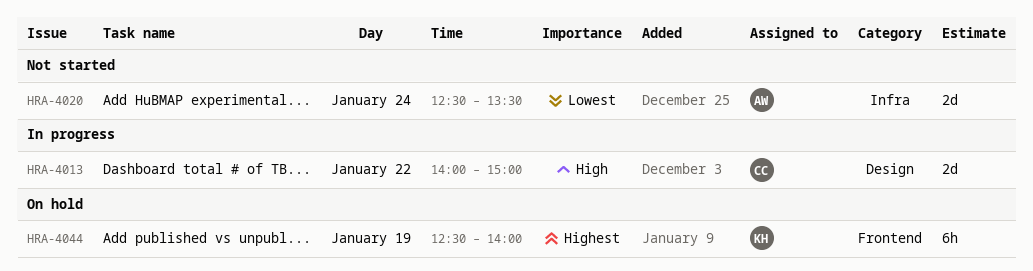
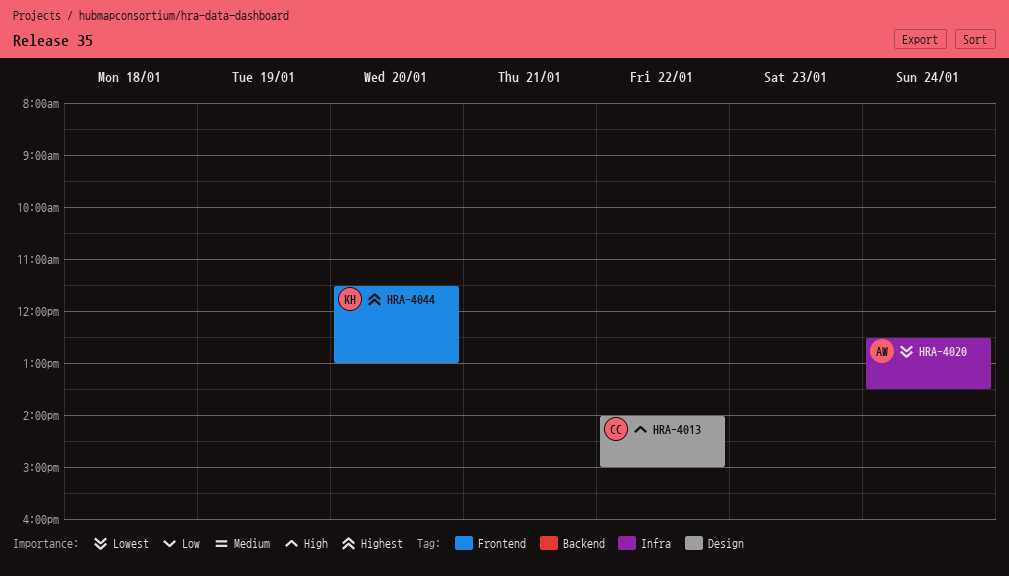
HRA-4044, day: Jan 19 -> Jan 20
HRA-4044, begins: 12:30 -> 11:30
HRA-4044, ends: 14:00 -> 13:00

